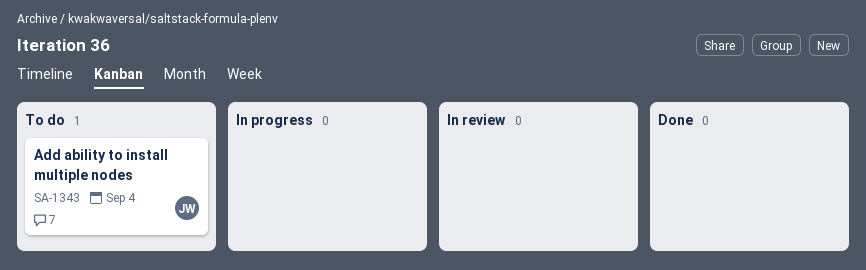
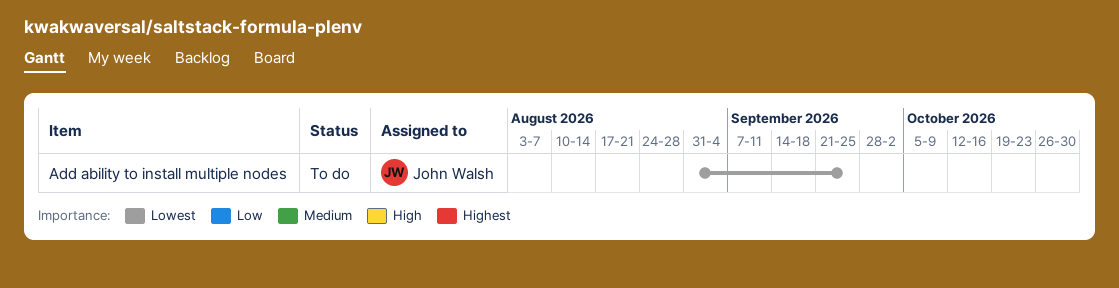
Add ability to install multiple nodes, due: Sep 4 -> Sep 25

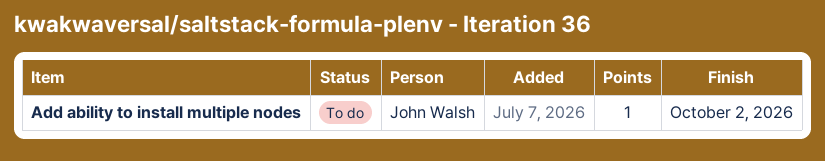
Add ability to install multiple nodes, due: Sep 25 -> Oct 2

